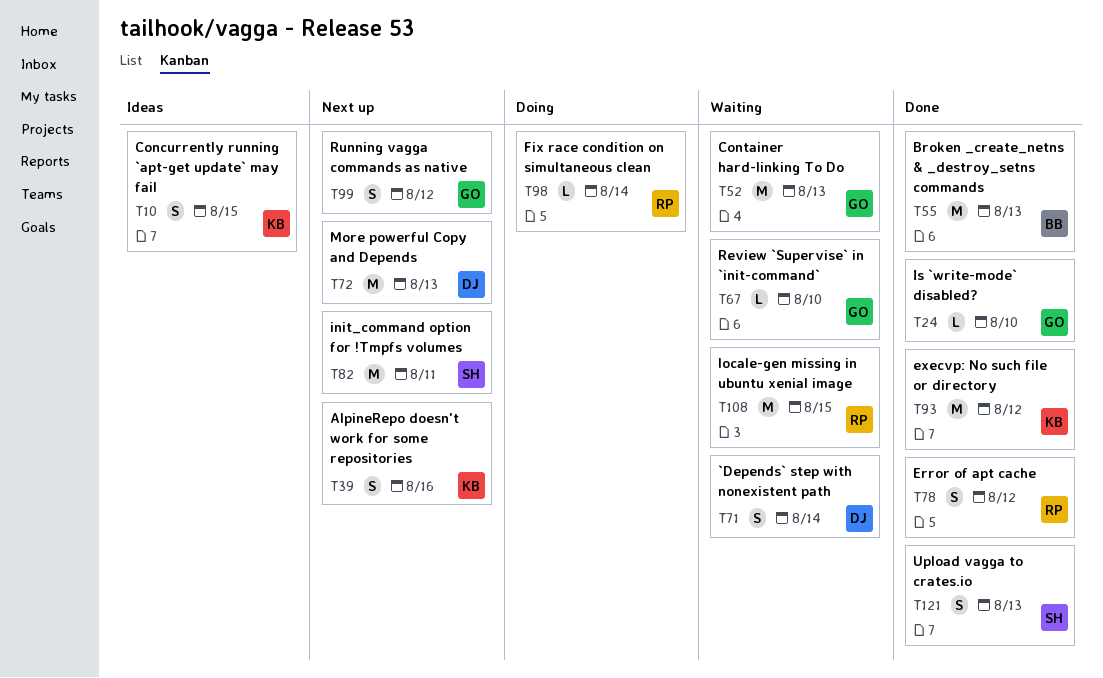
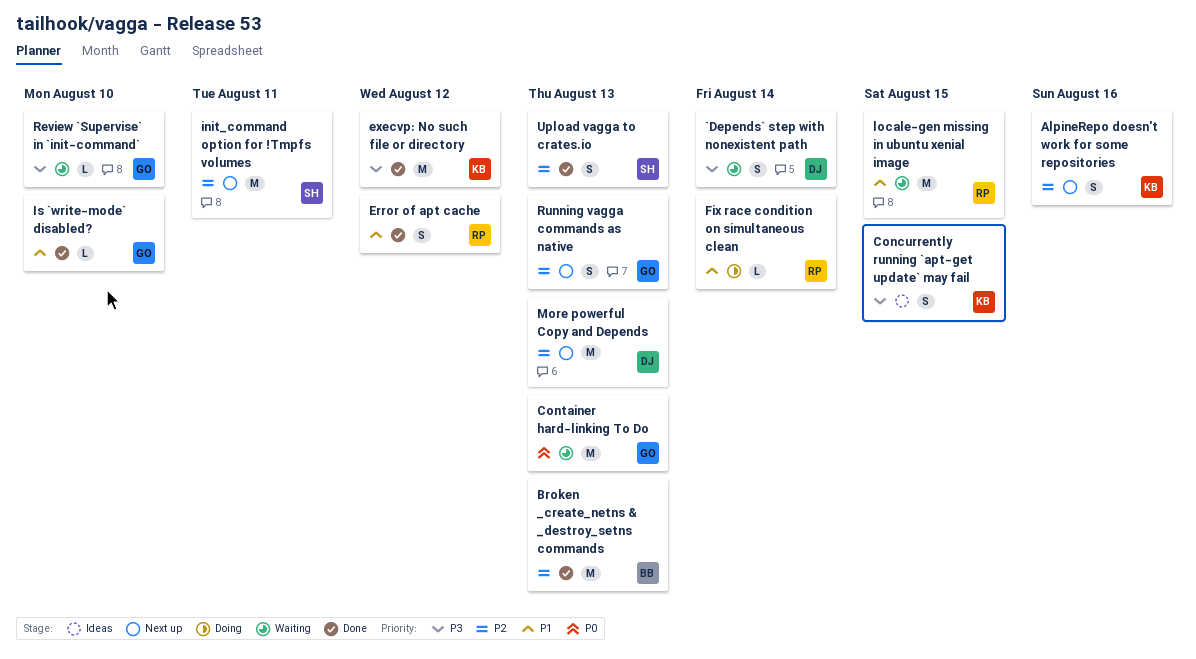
Running vagga commands as native, due: Aug 12 -> Aug 13

